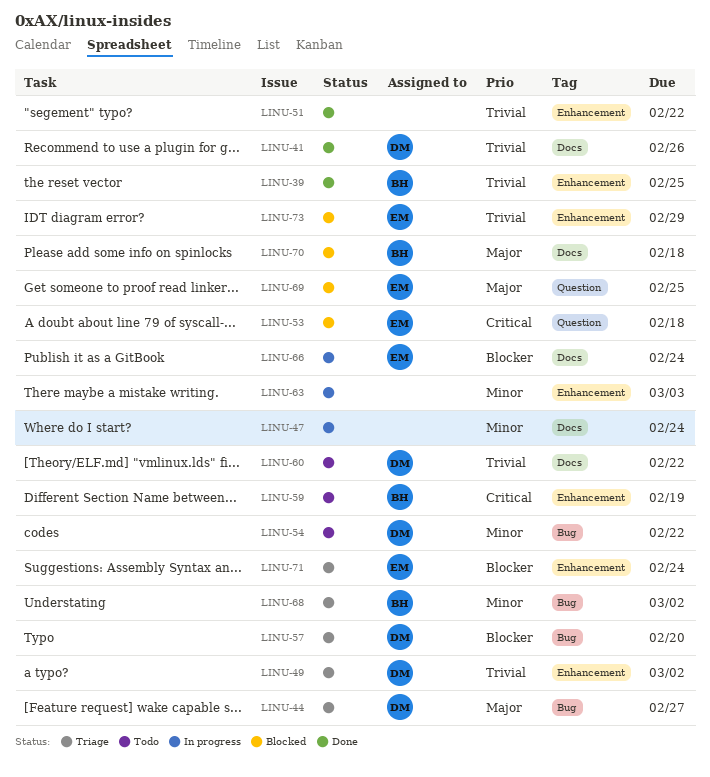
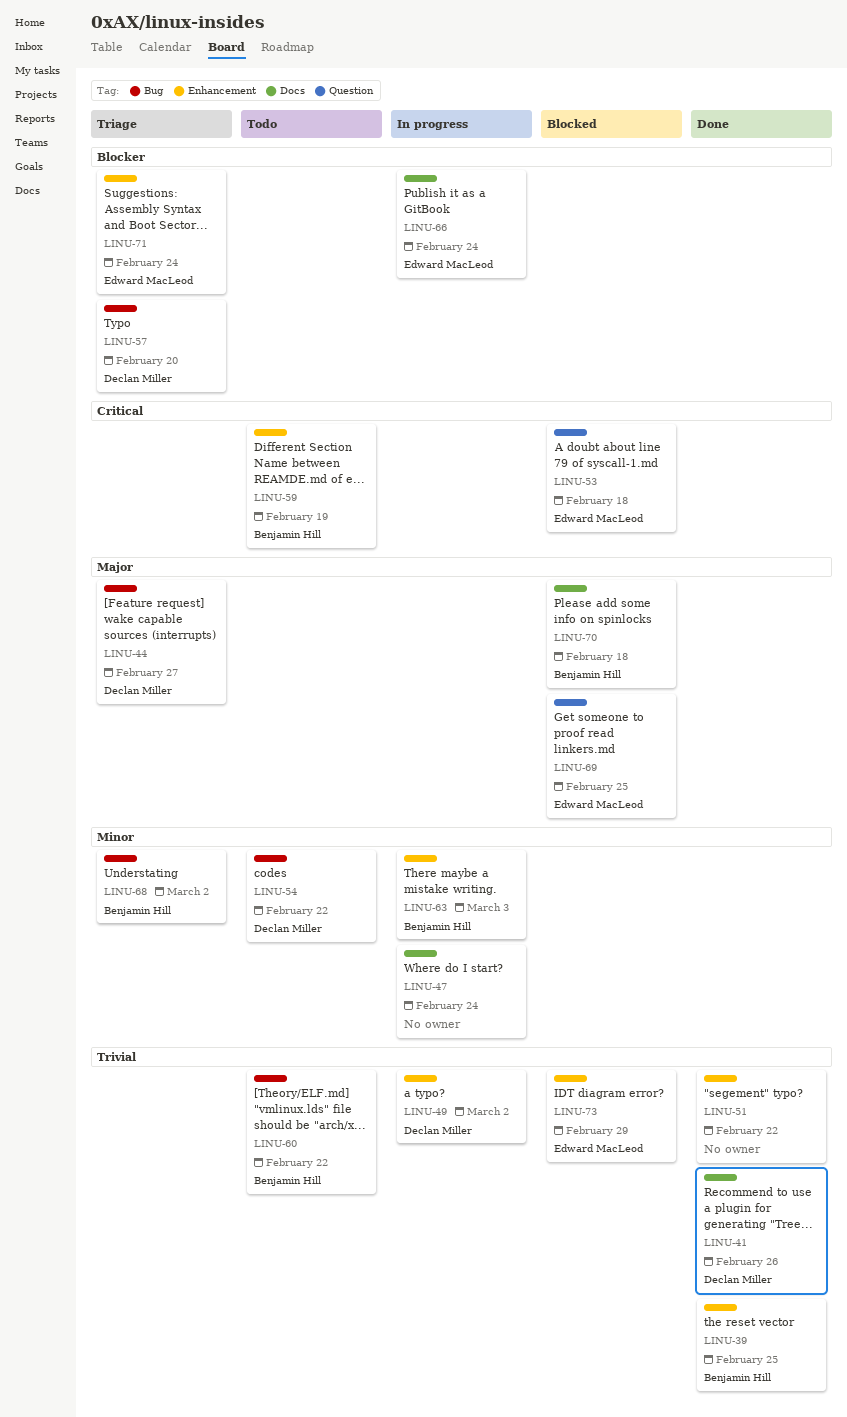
LINU-49, status: Triage -> In progress
LINU-60, owner: Declan Miller -> Benjamin Hill
LINU-60, label: Docs -> Bug
LINU-63, owner: none -> Benjamin Hill

